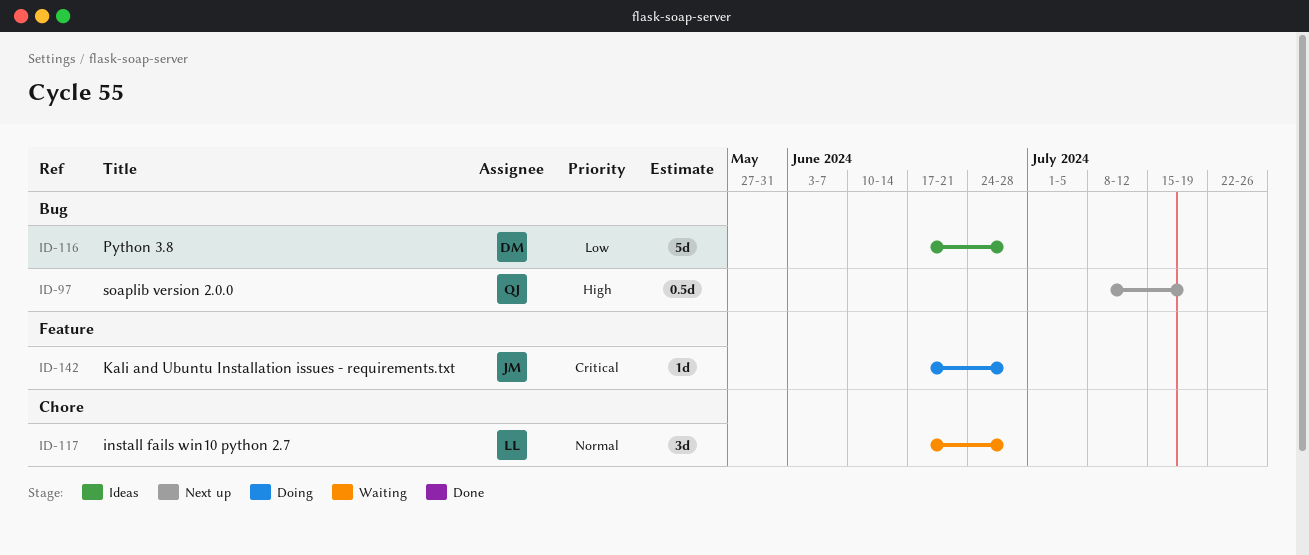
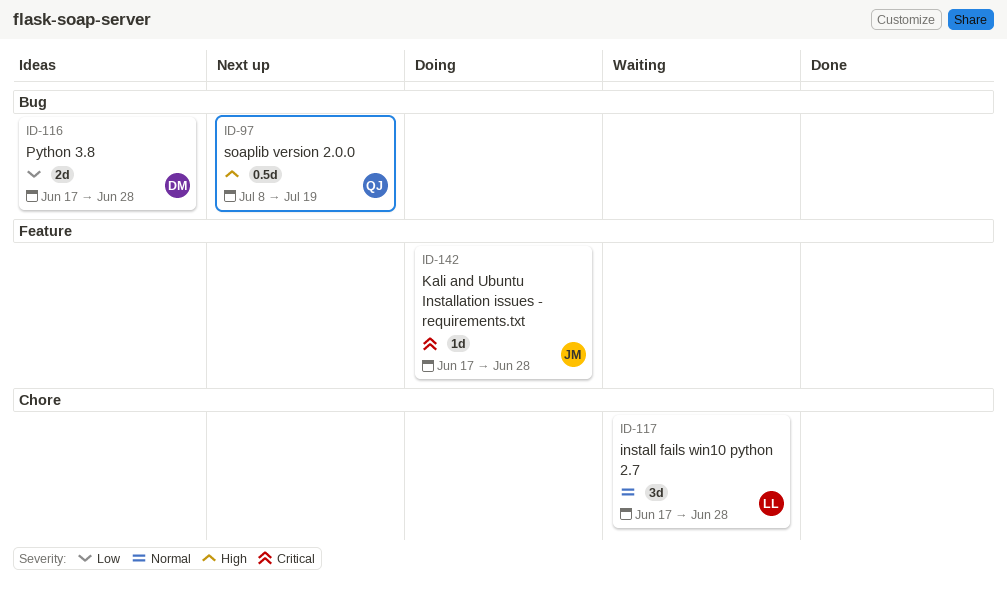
ID-116, estimate: 5d -> 2d

